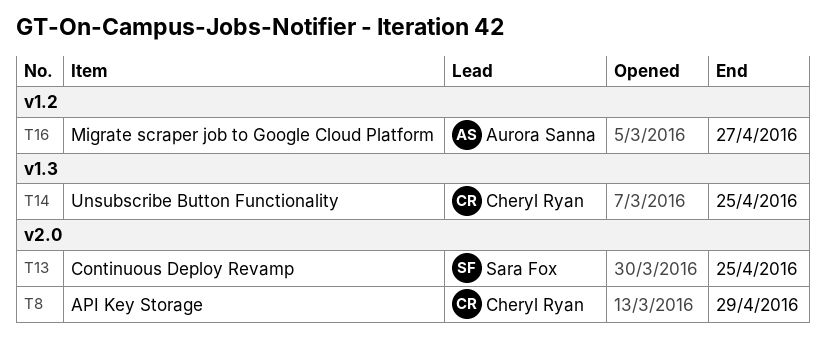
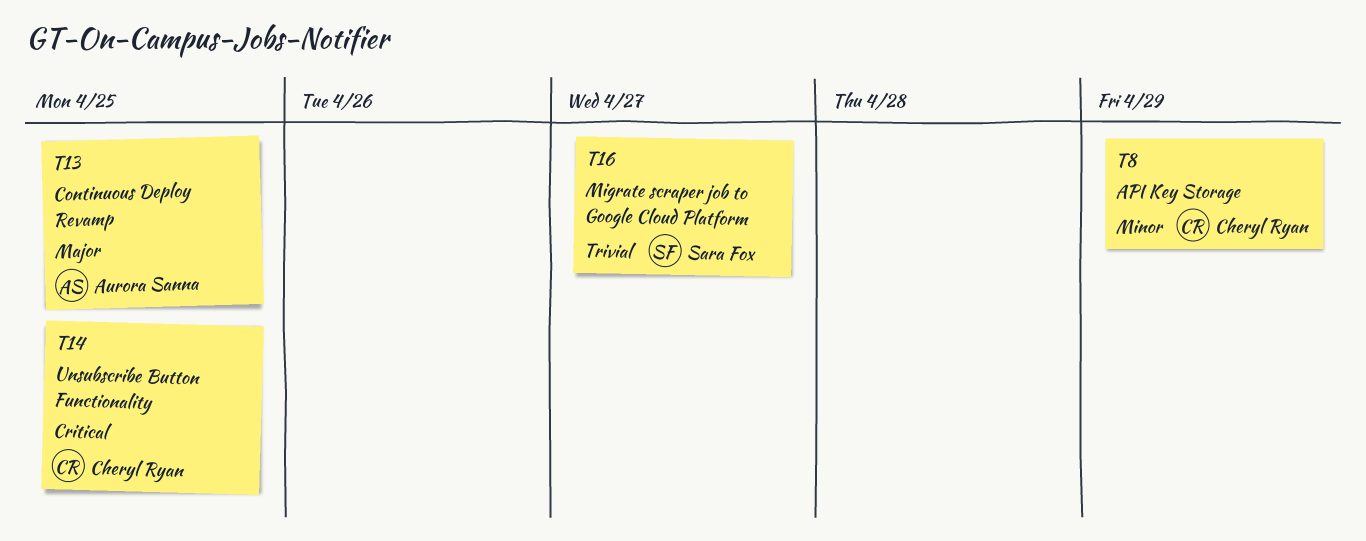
T13, owner: Sara Fox -> Aurora Sanna
T16, owner: Aurora Sanna -> Sara Fox

